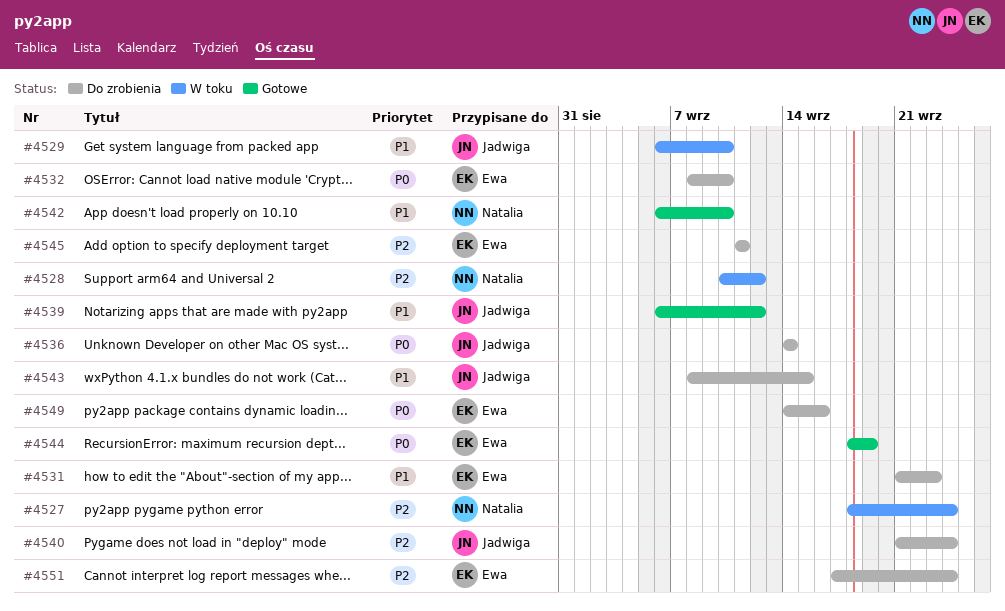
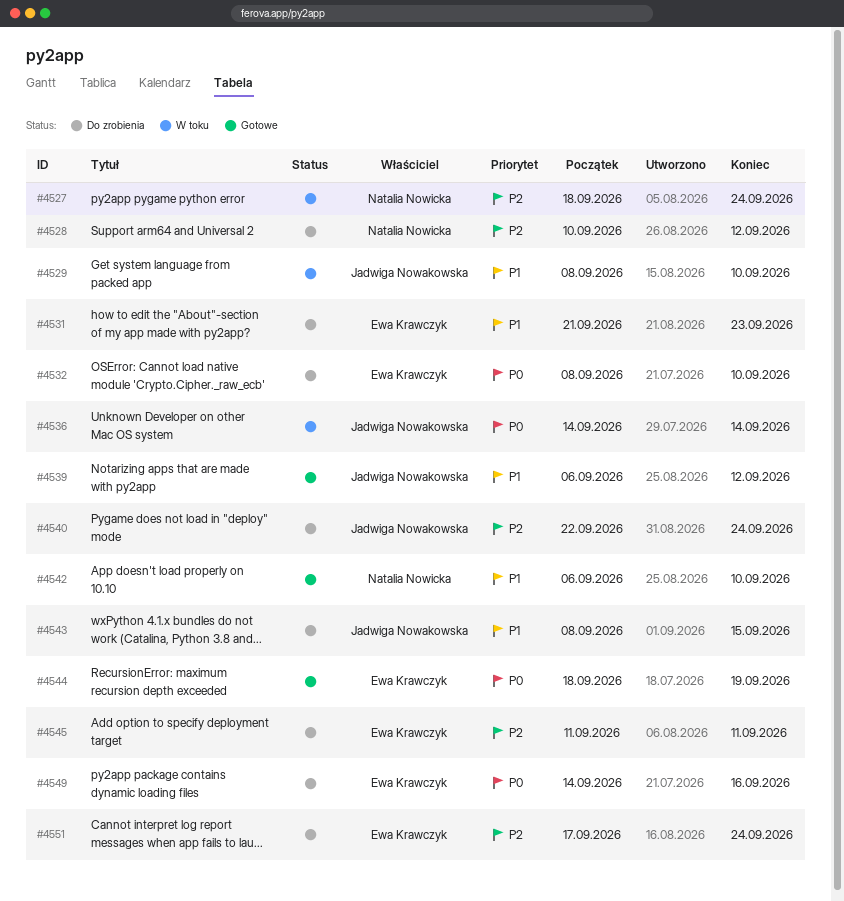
#4528, status: W toku -> Do zrobienia
#4529, start: Sep 6 -> Sep 8
#4536, status: Do zrobienia -> W toku
#4540, start: Sep 21 -> Sep 22

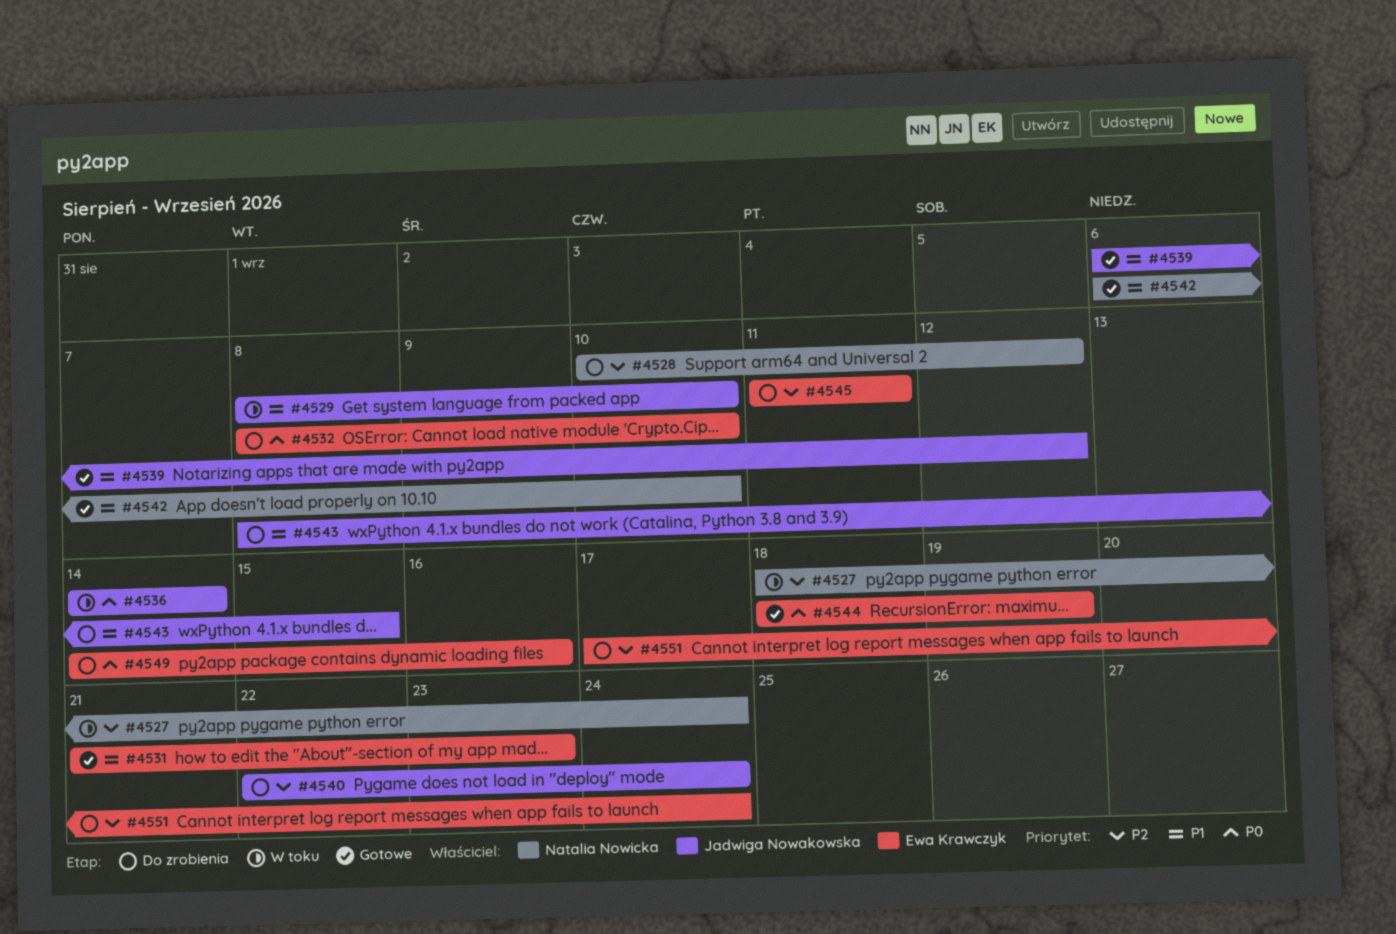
#4531, status: Do zrobienia -> Gotowe

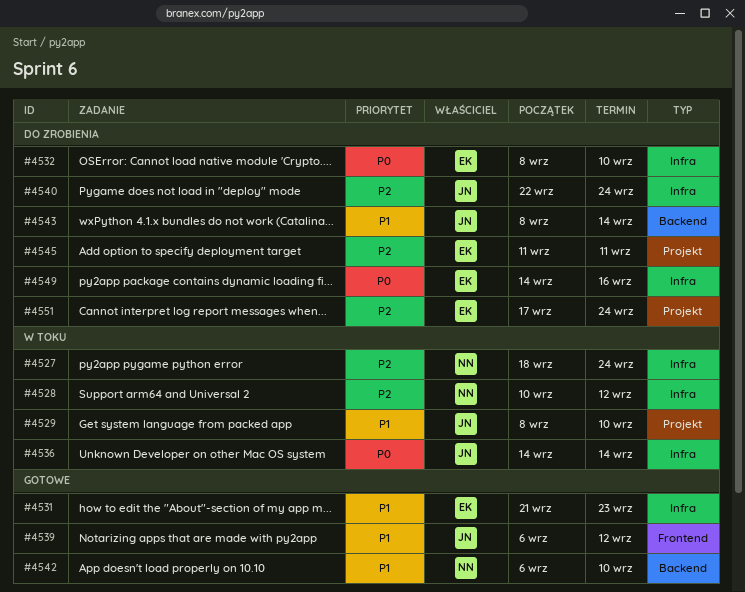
#4528, status: Do zrobienia -> W toku
#4543, due: Sep 15 -> Sep 14
#4544: present -> none

